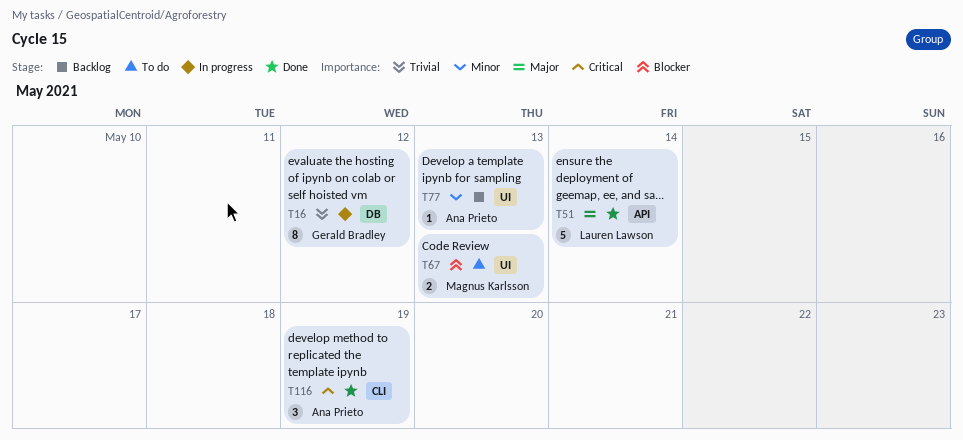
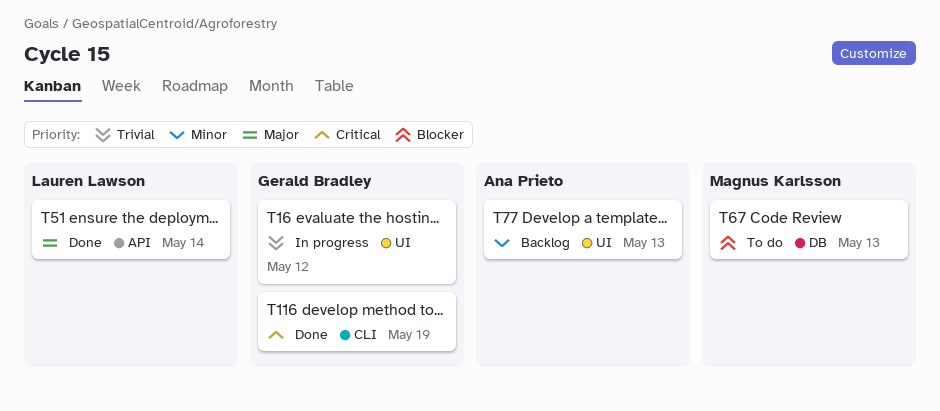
T16, label: DB -> UI
T67, label: UI -> DB
T116, owner: Ana Prieto -> Gerald Bradley

